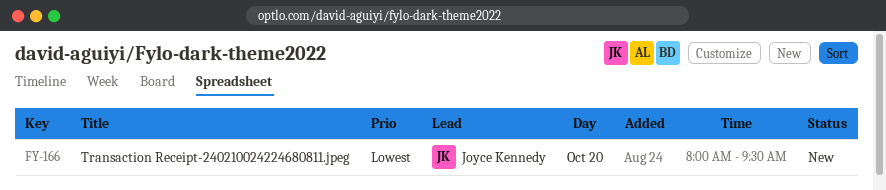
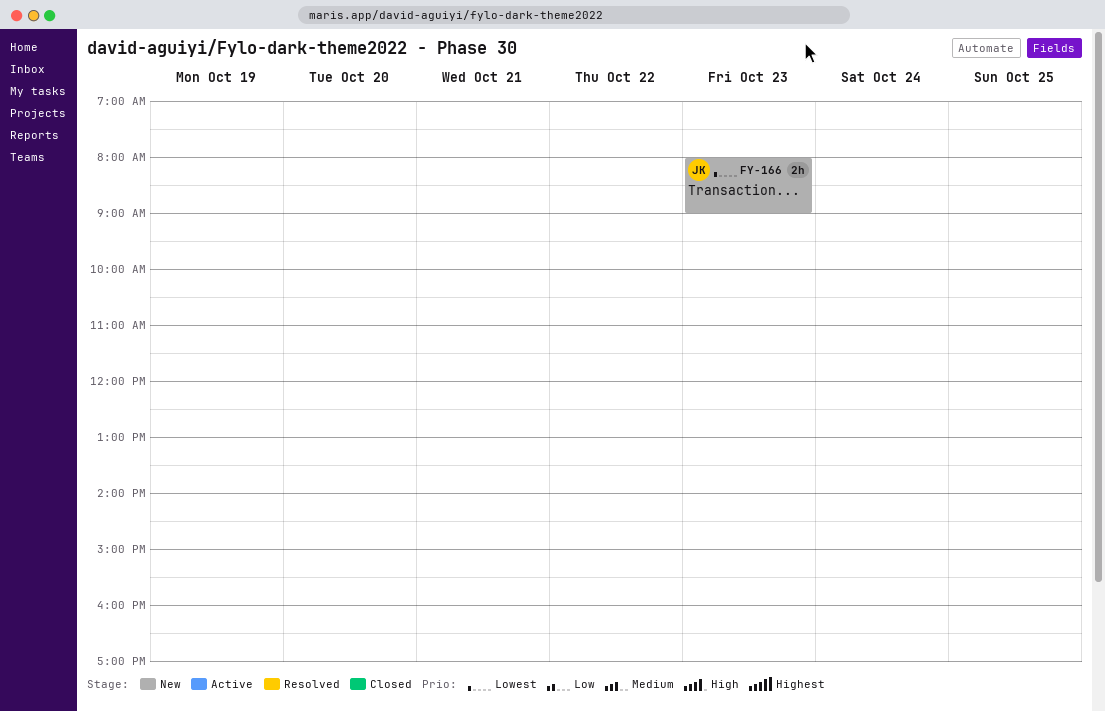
FY-166, day: Oct 20 -> Oct 23
FY-166, ends: 09:30 -> 09:00

